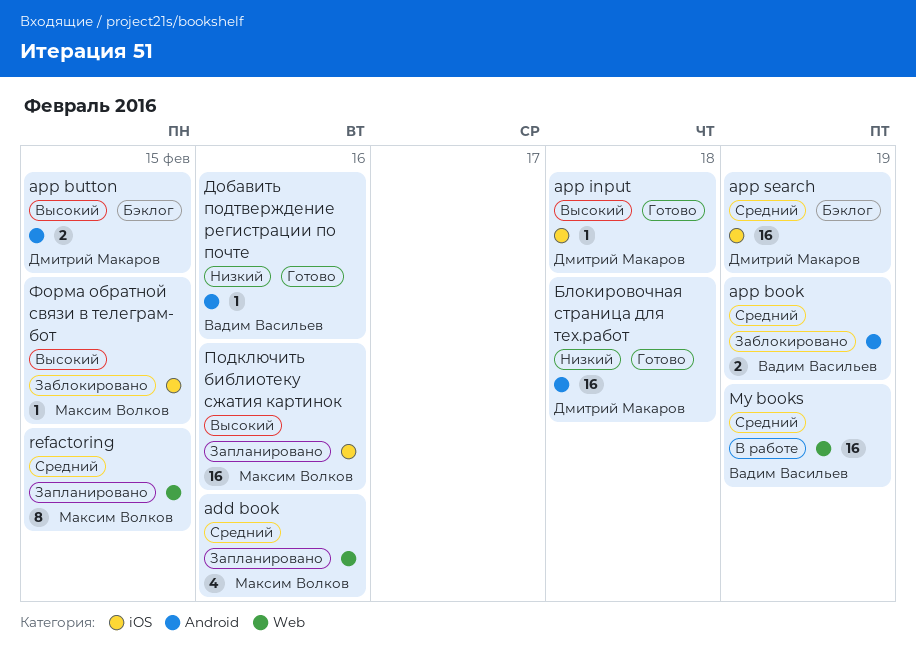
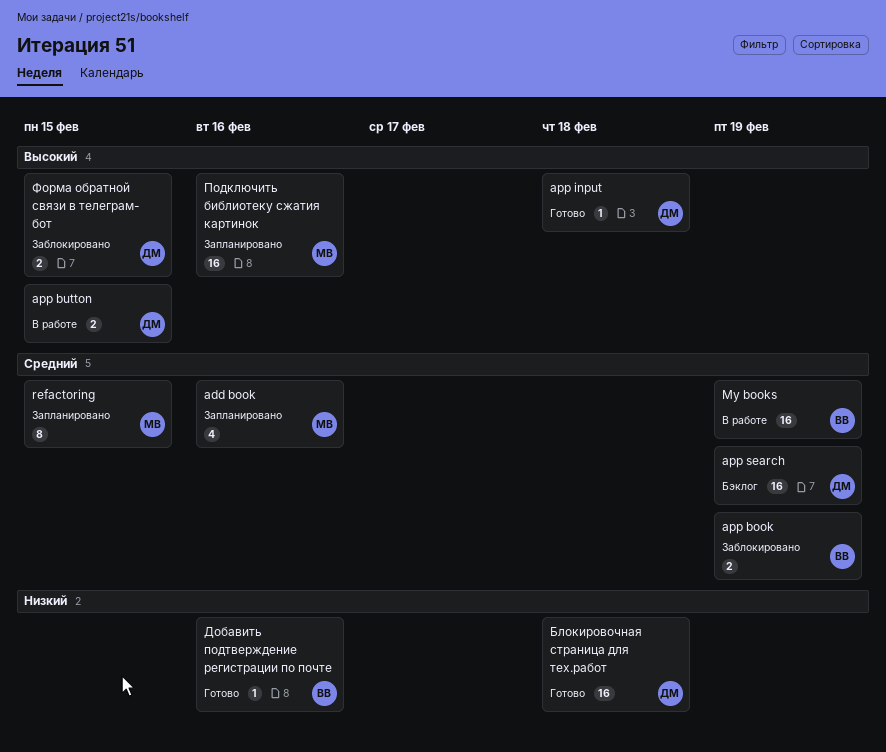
app button, status: Бэклог -> В работе
Форма обратной связи в телеграм- бот, owner: Максим Волков -> Дмитрий Макаров
Форма обратной связи в телеграм- бот, estimate: 1 -> 2

